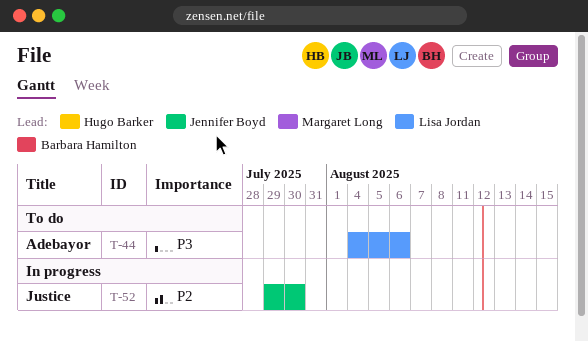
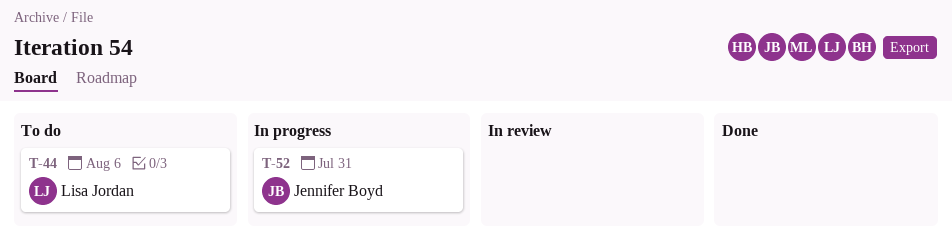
T-52, due: Jul 30 -> Jul 31

